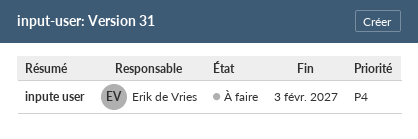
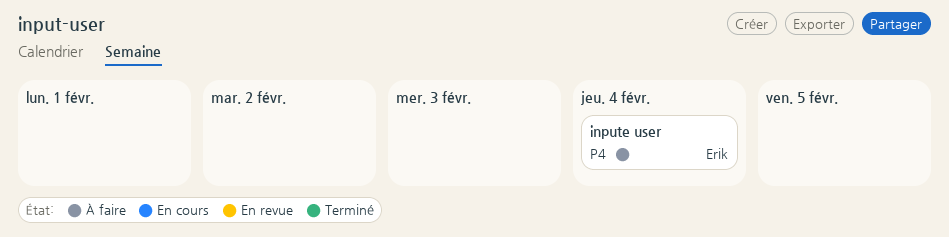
inpute user, due: Feb 3 -> Feb 4

